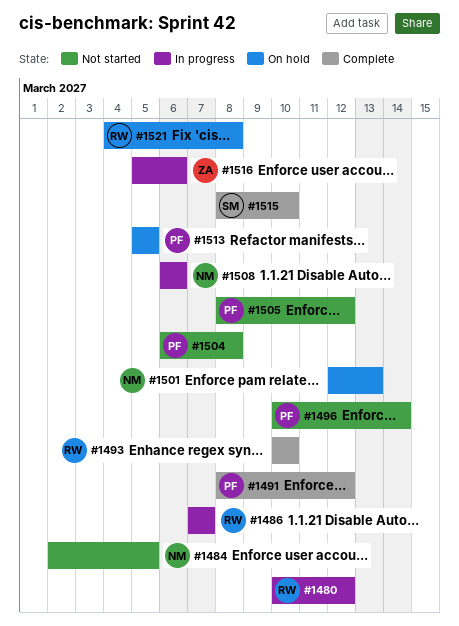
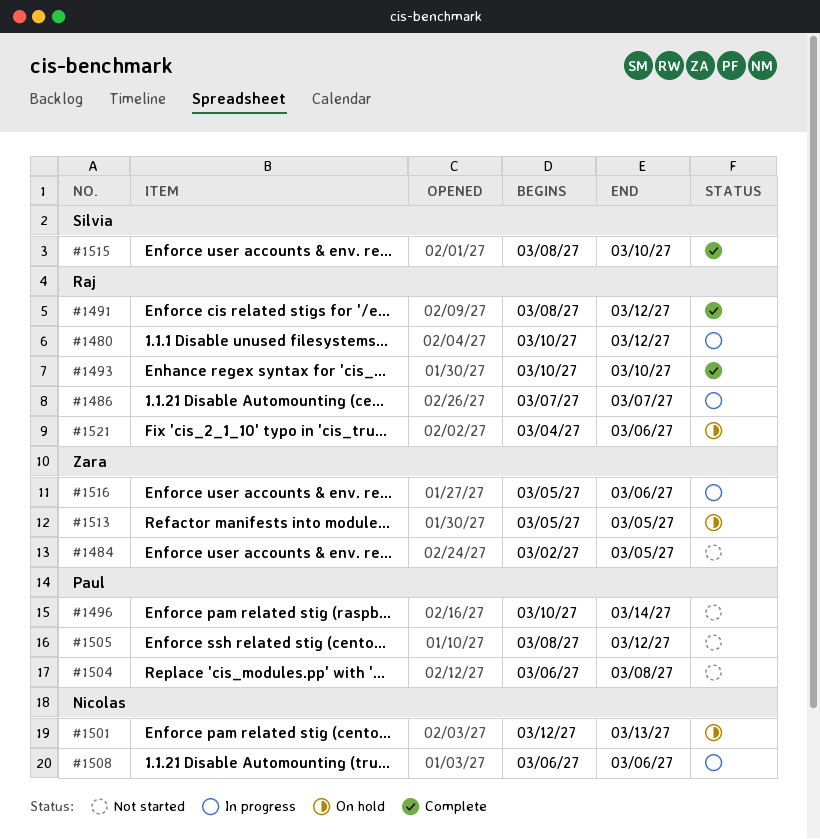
#1484, owner: Nicolas -> Zara
#1491, owner: Paul -> Raj
#1513, owner: Paul -> Zara
#1521, due: Mar 8 -> Mar 6

